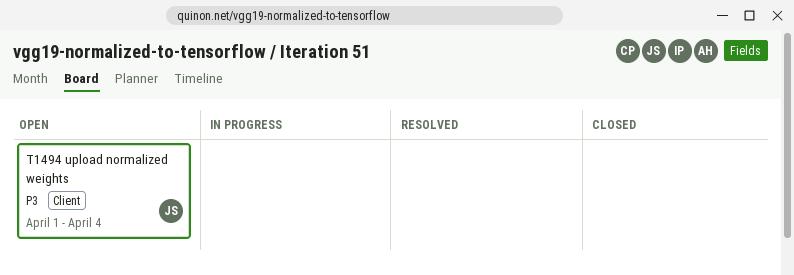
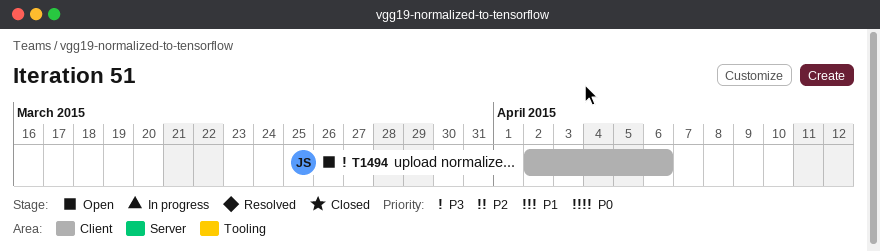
T1494, start: Apr 1 -> Apr 2
T1494, due: Apr 4 -> Apr 6

